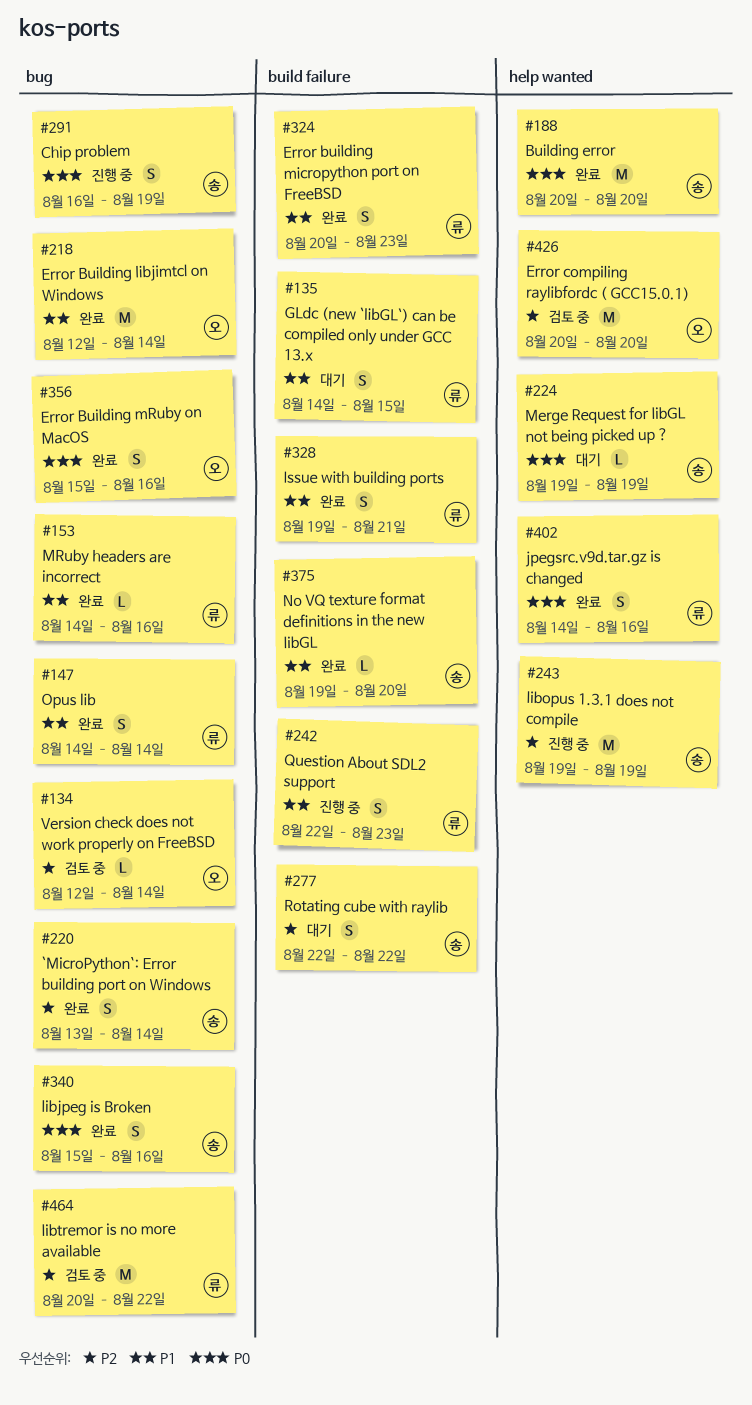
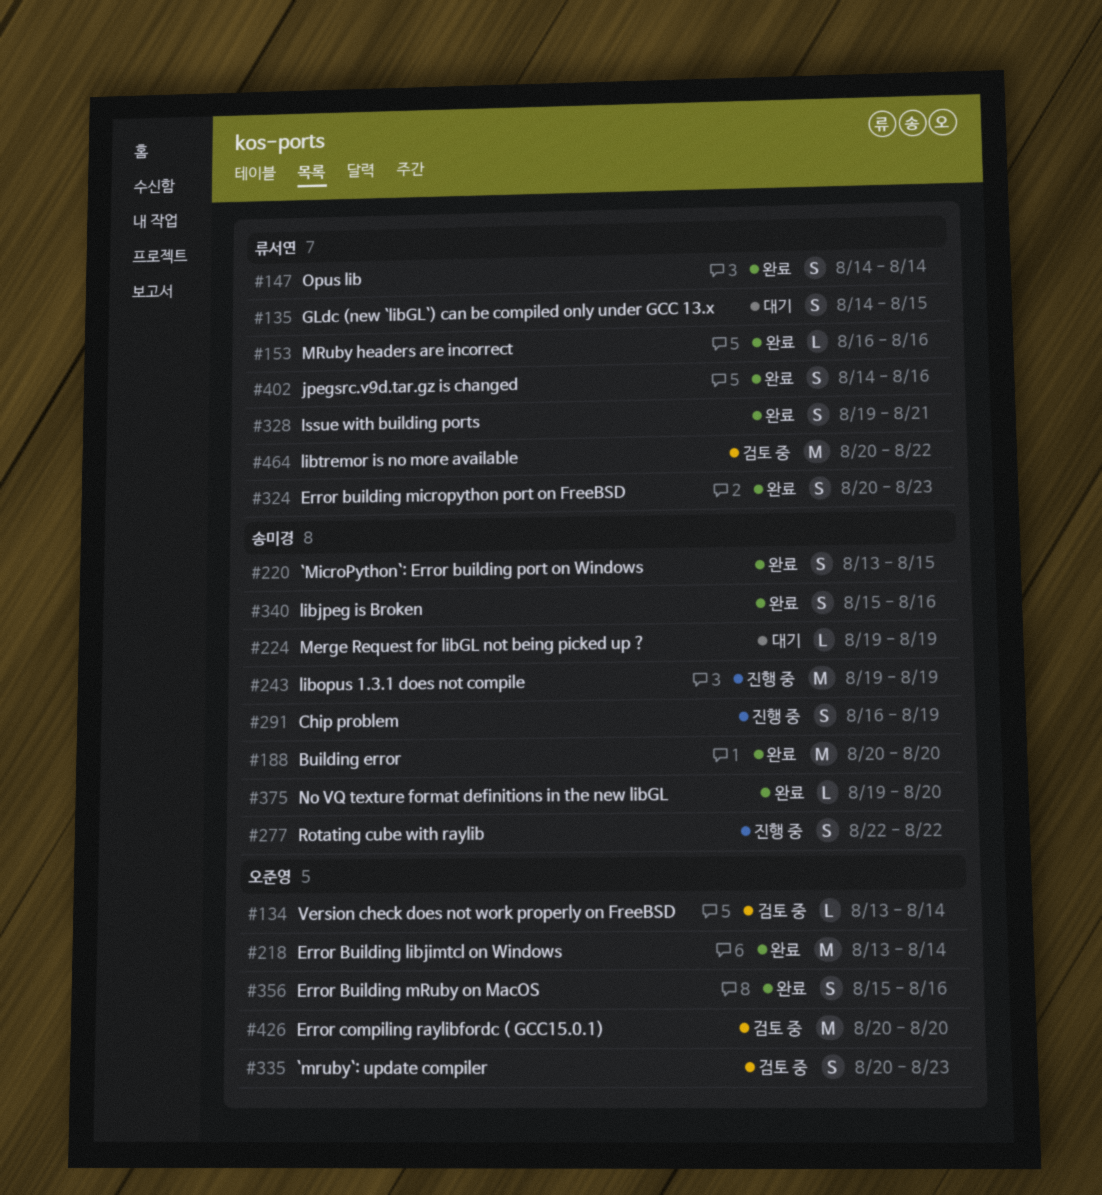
#134, start: Aug 12 -> Aug 13
#153, start: Aug 14 -> Aug 16
#218, start: Aug 12 -> Aug 13
#220, due: Aug 14 -> Aug 15
#242: present -> none
#277, status: 대기 -> 진행 중
#335: none -> present

